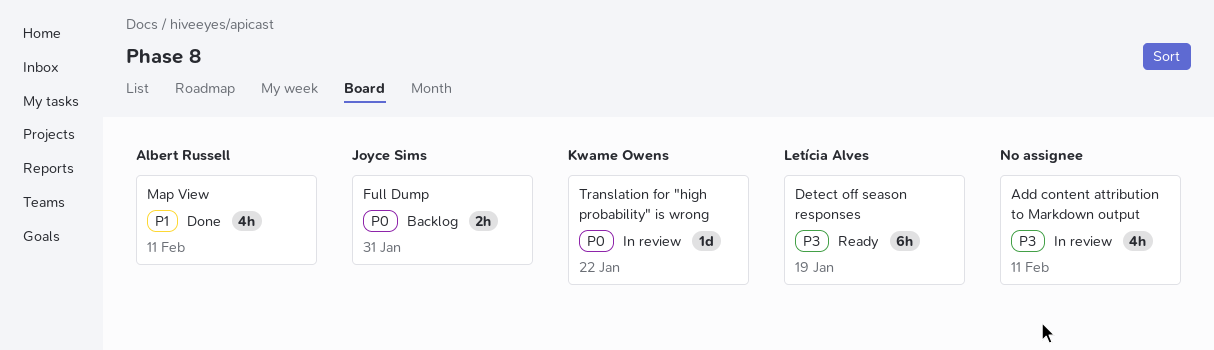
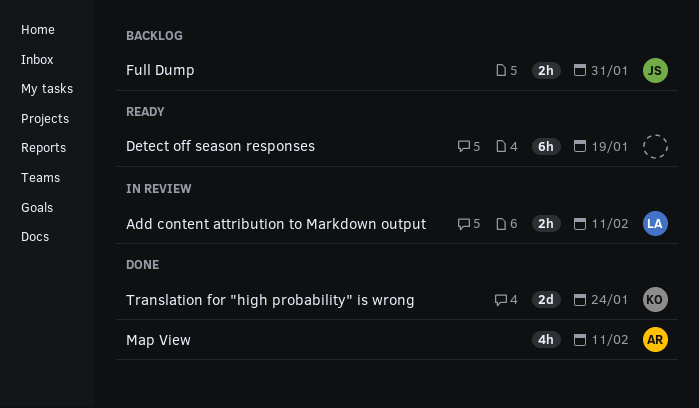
Add content attribution to Markdown output, owner: none -> Letícia Alves
Add content attribution to Markdown output, estimate: 4h -> 2h
Detect off season responses, owner: Letícia Alves -> none
Translation for "high probability" is wrong, status: In review -> Done
Translation for "high probability" is wrong, estimate: 1d -> 2d
Translation for "high probability" is wrong, due: Jan 22 -> Jan 24

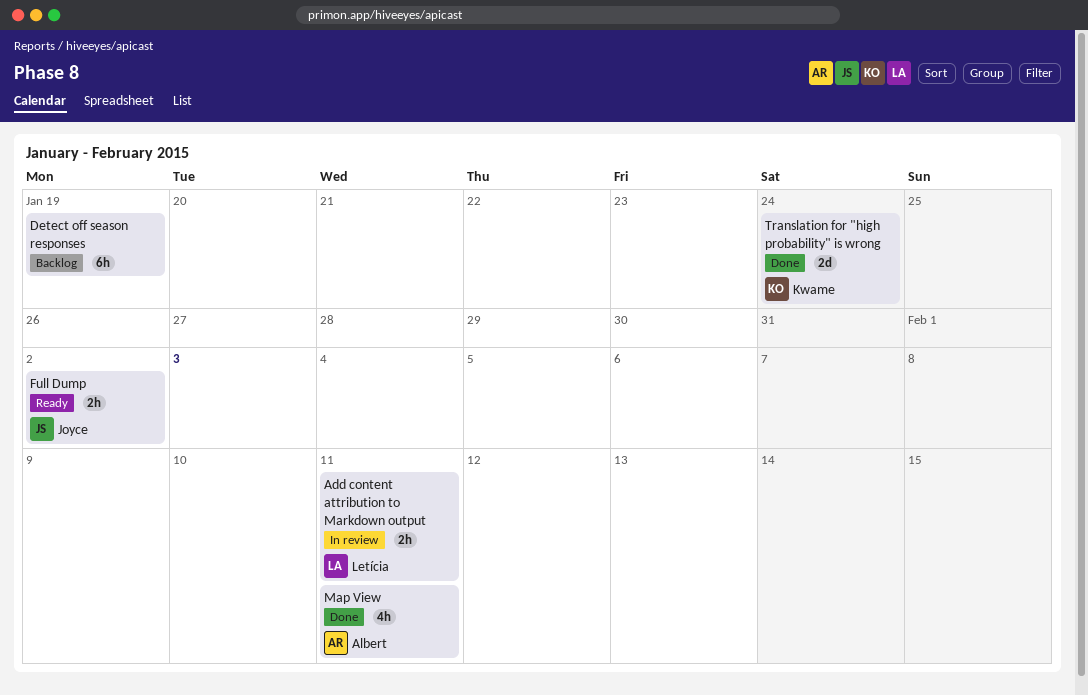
Detect off season responses, status: Ready -> Backlog
Full Dump, status: Backlog -> Ready
Full Dump, due: Jan 31 -> Feb 2

